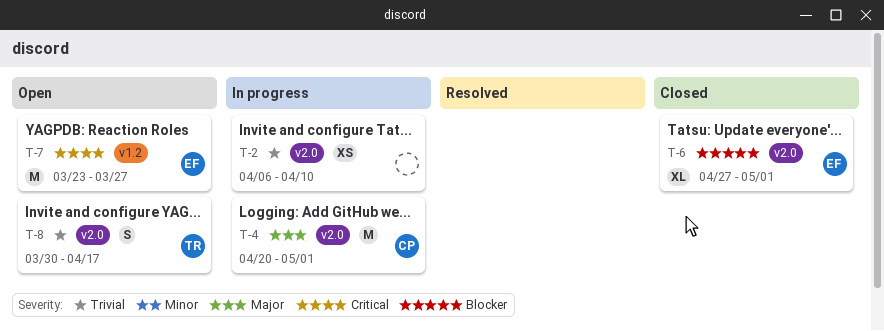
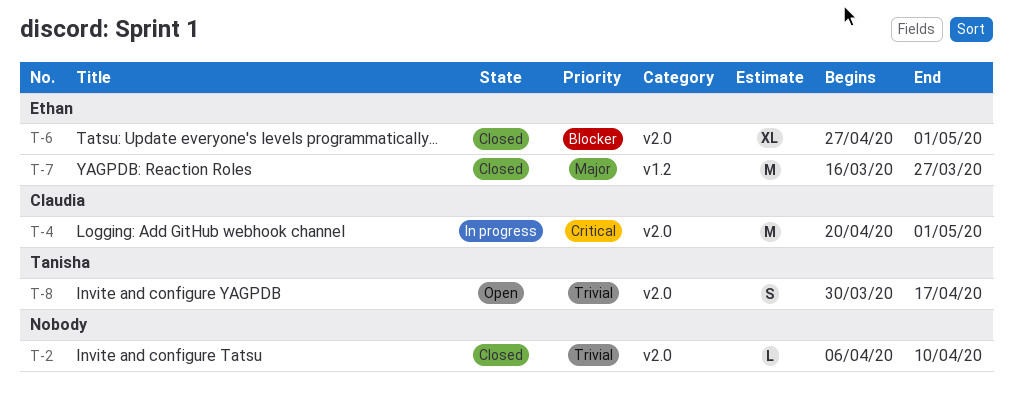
T-2, status: In progress -> Closed
T-2, estimate: XS -> L
T-4, priority: Major -> Critical
T-7, status: Open -> Closed
T-7, priority: Critical -> Major
T-7, start: Mar 23 -> Mar 16

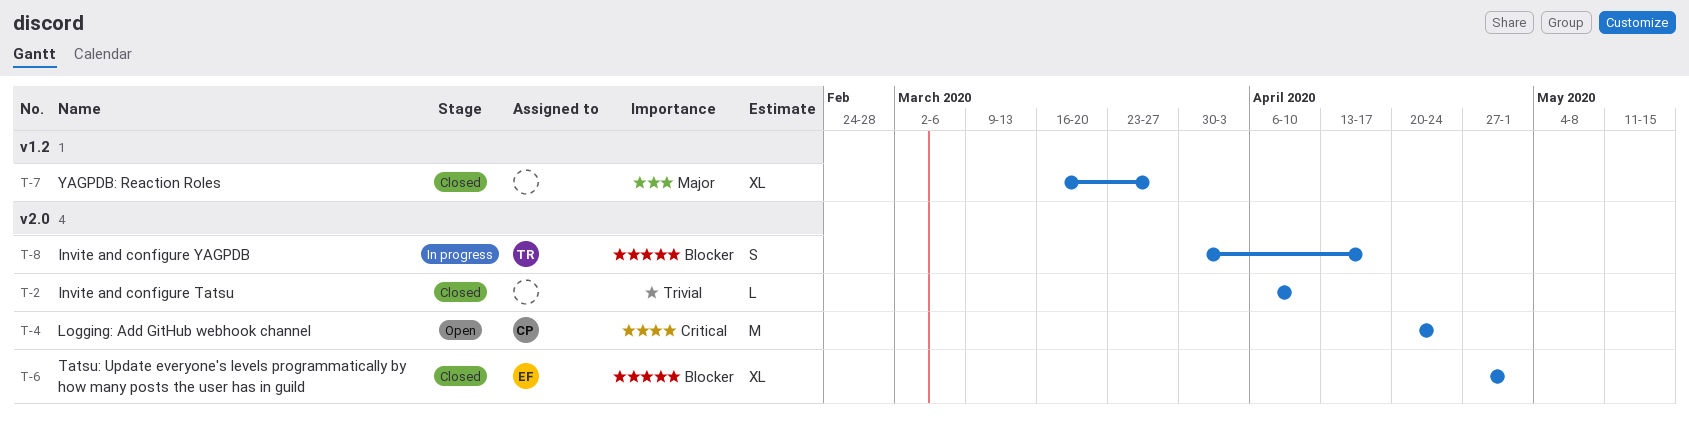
T-4, status: In progress -> Open
T-4, due: May 1 -> Apr 24
T-7, owner: Ethan -> none
T-7, estimate: M -> XL
T-8, status: Open -> In progress
T-8, priority: Trivial -> Blocker

